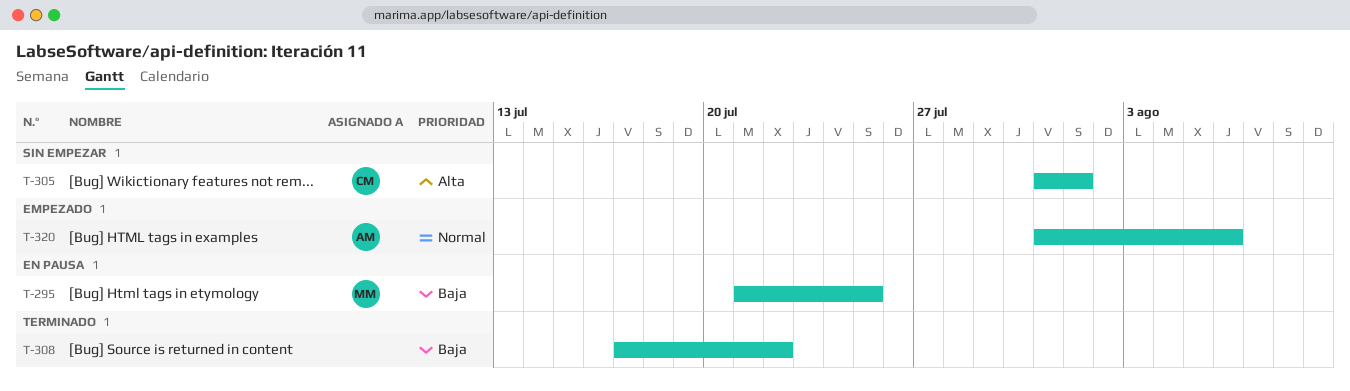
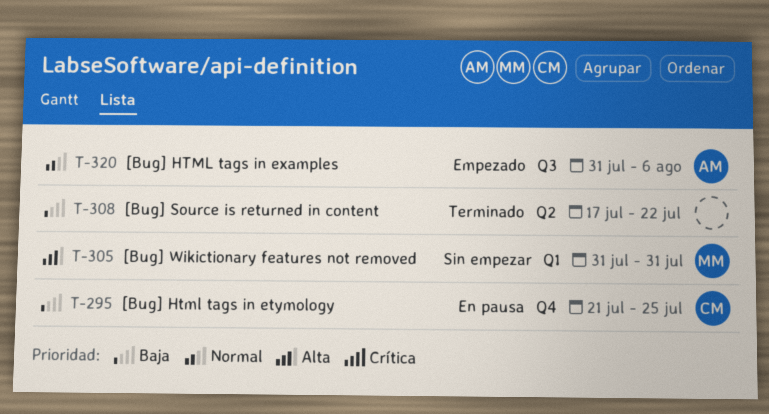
T-295, owner: MM -> CM
T-305, owner: CM -> MM
T-305, due: Aug 1 -> Jul 31

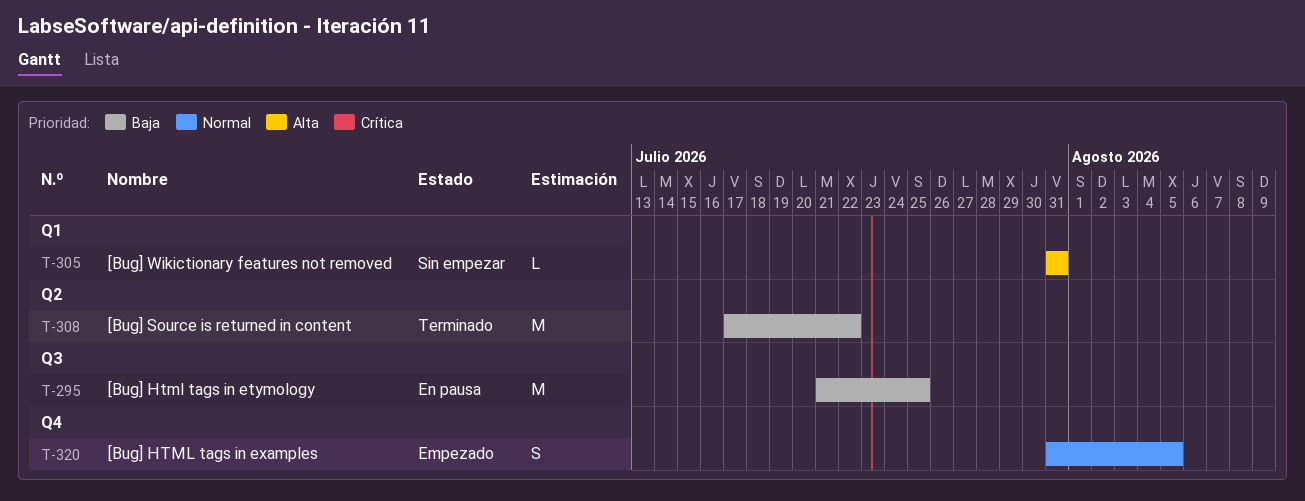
T-295, label: Q4 -> Q3
T-320, label: Q3 -> Q4
T-320, due: Aug 6 -> Aug 5

